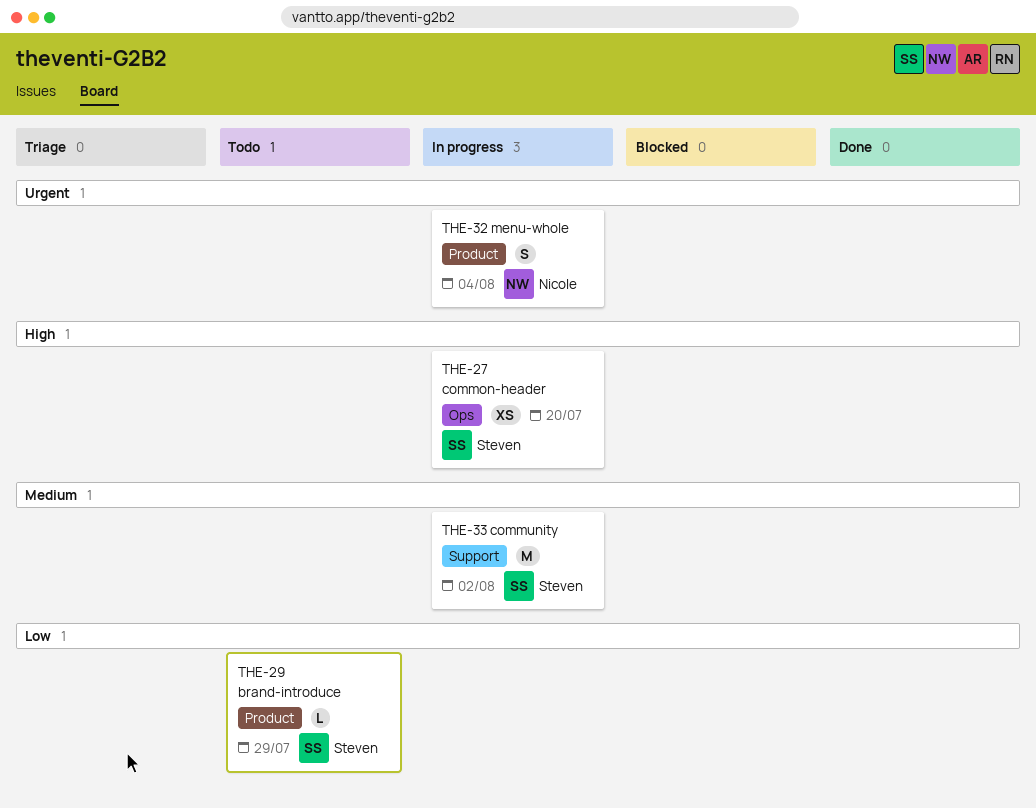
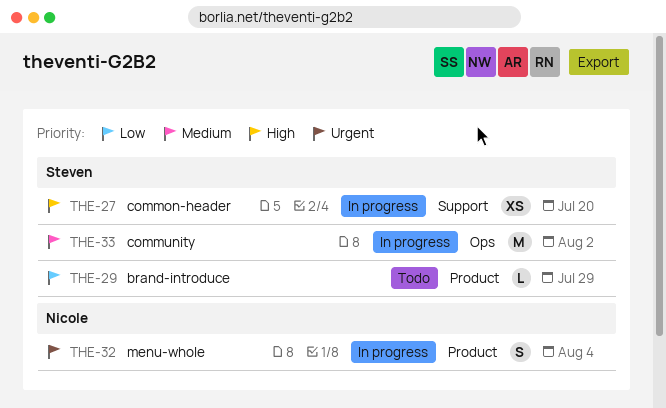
THE-27, label: Ops -> Support
THE-33, label: Support -> Ops

